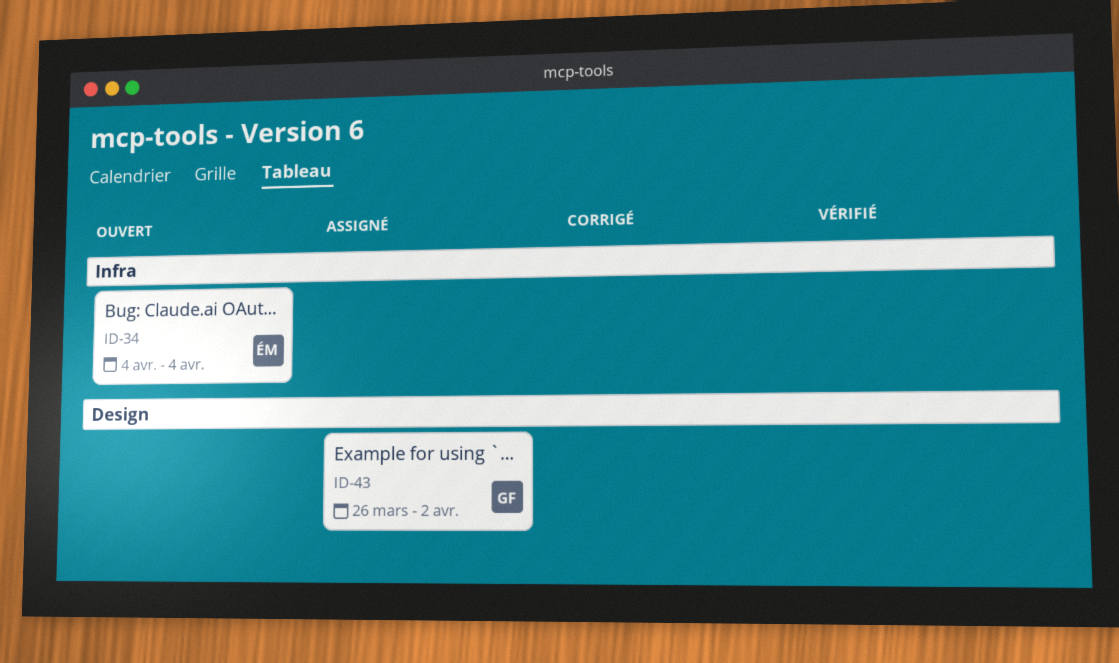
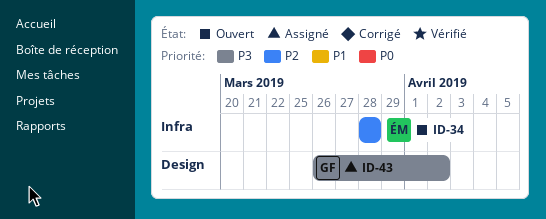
ID-34, start: Apr 4 -> Mar 28
ID-34, due: Apr 4 -> Mar 28

